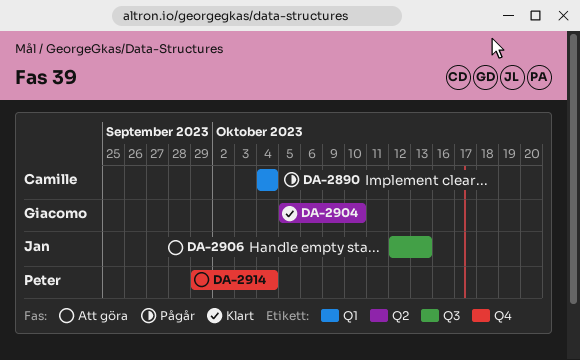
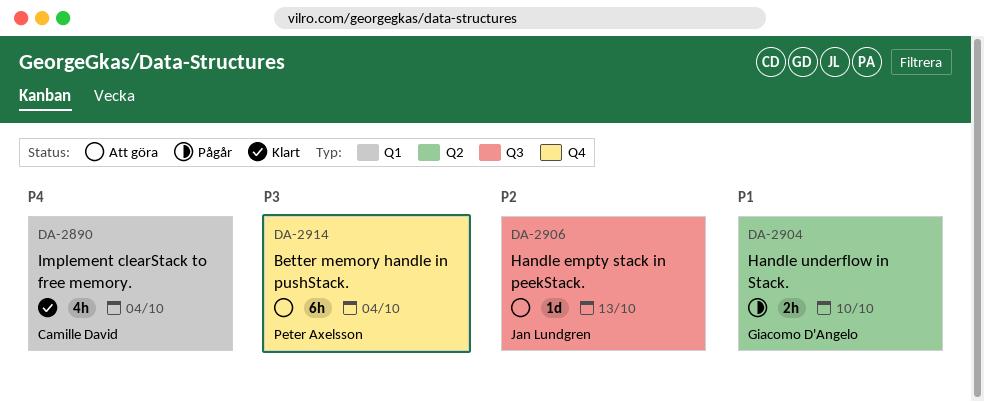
DA-2890, status: Pågår -> Klart
DA-2904, status: Klart -> Pågår

